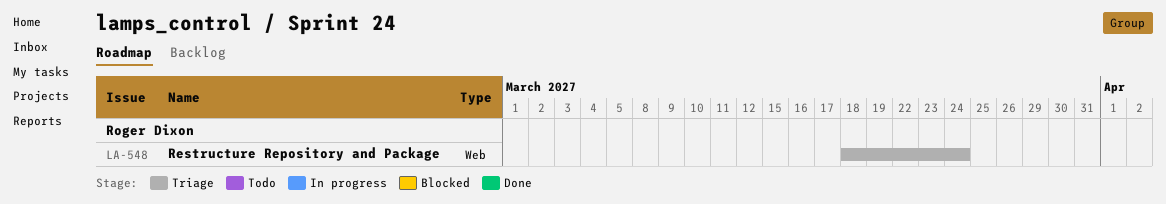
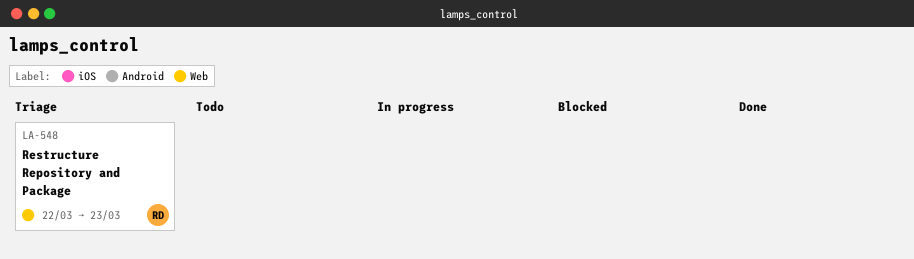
LA-548, start: Mar 18 -> Mar 22
LA-548, due: Mar 24 -> Mar 23

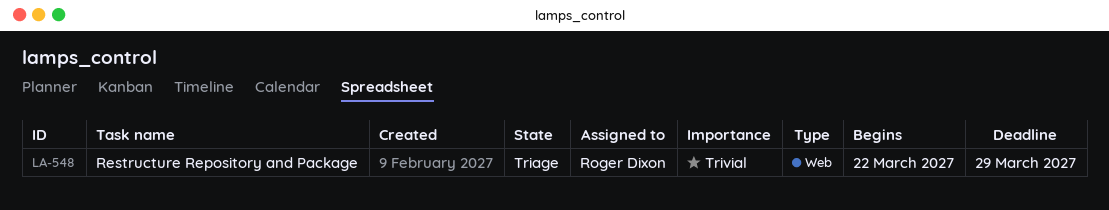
LA-548, due: Mar 23 -> Mar 29

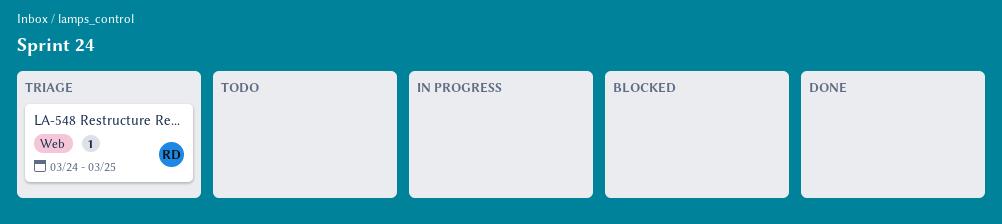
LA-548, start: Mar 22 -> Mar 24
LA-548, due: Mar 29 -> Mar 25

